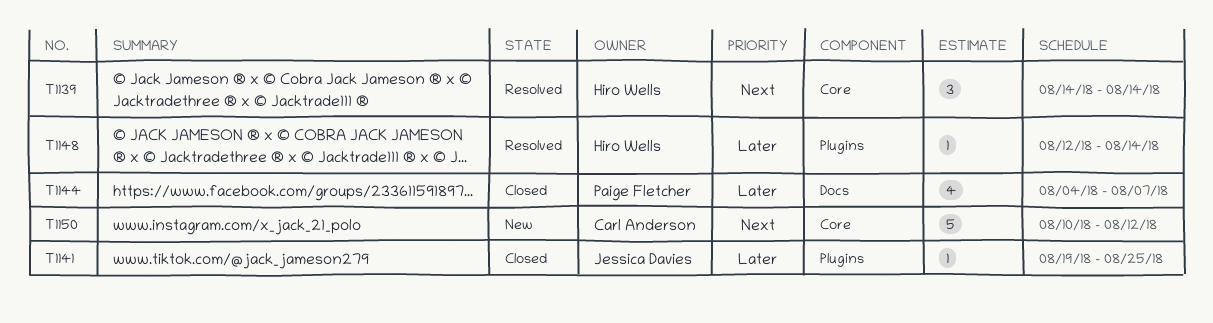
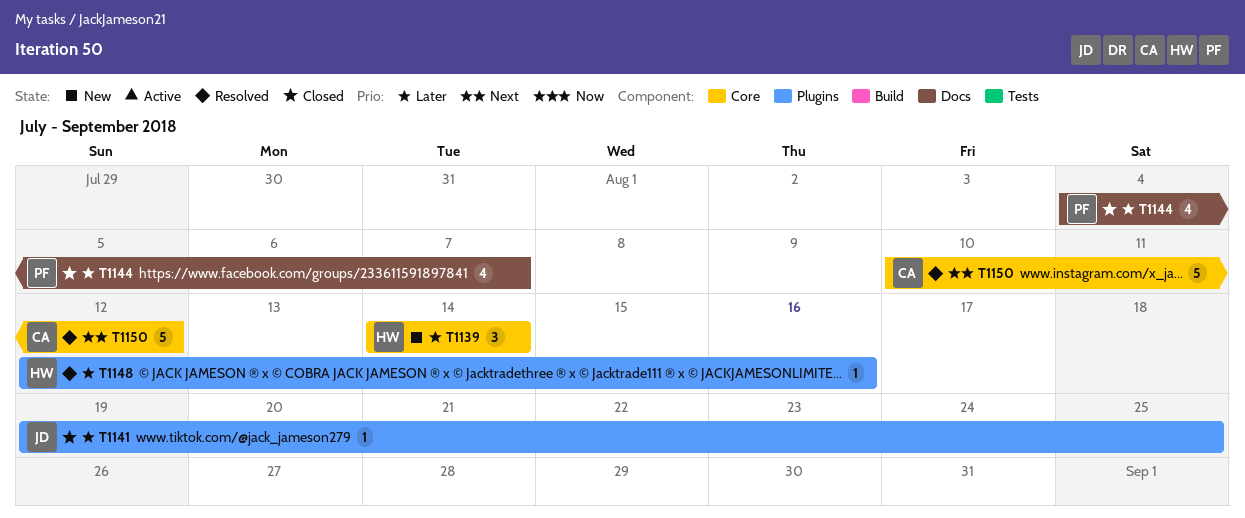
T1139, status: Resolved -> New
T1139, priority: Next -> Later
T1148, due: Aug 14 -> Aug 16
T1150, status: New -> Resolved

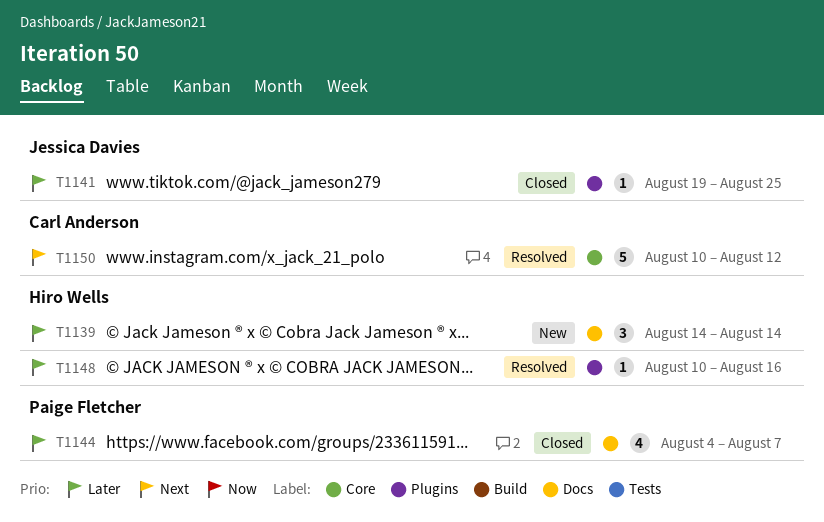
T1139, label: Core -> Docs
T1148, start: Aug 12 -> Aug 10

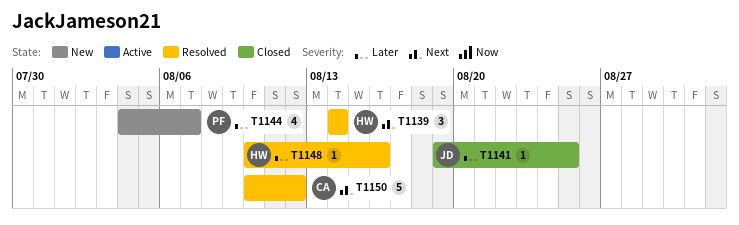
T1139, status: New -> Resolved
T1139, priority: Later -> Next
T1144, status: Closed -> New

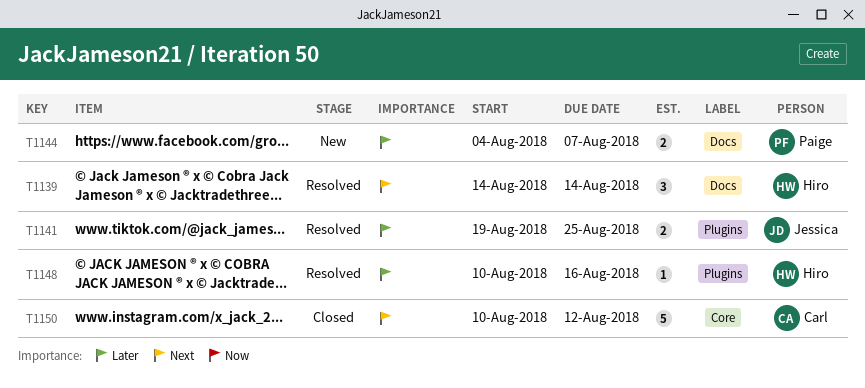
T1141, status: Closed -> Resolved
T1141, estimate: 1 -> 2
T1144, estimate: 4 -> 2
T1150, status: Resolved -> Closed

